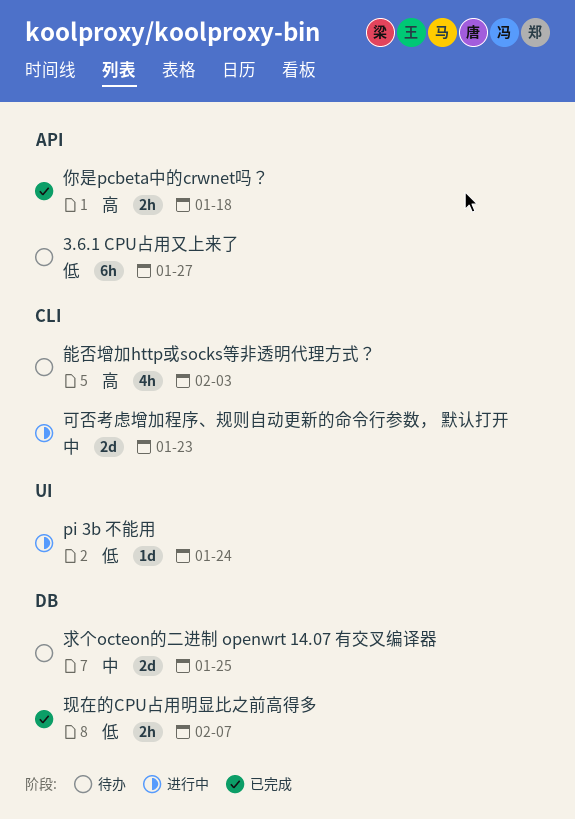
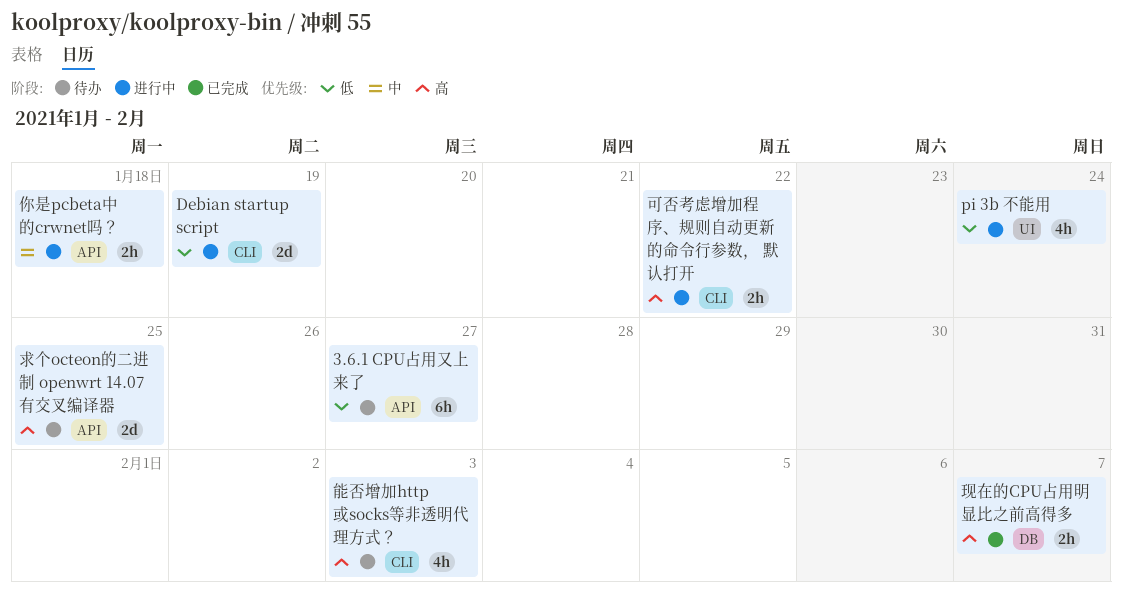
Debian startup script: none -> present
pi 3b 不能用, estimate: 1d -> 4h
你是pcbeta中的crwnet吗？, status: 已完成 -> 进行中
你是pcbeta中的crwnet吗？, priority: 高 -> 中
可否考虑增加程序、规则自动更新的命令行参数， 默认打开, priority: 中 -> 高
可否考虑增加程序、规则自动更新的命令行参数， 默认打开, estimate: 2d -> 2h
可否考虑增加程序、规则自动更新的命令行参数， 默认打开, due: Jan 23 -> Jan 22
求个octeon的二进制 openwrt 14.07 有交叉编译器, priority: 中 -> 高
求个octeon的二进制 openwrt 14.07 有交叉编译器, label: DB -> API
现在的CPU占用明显比之前高得多, priority: 低 -> 高

